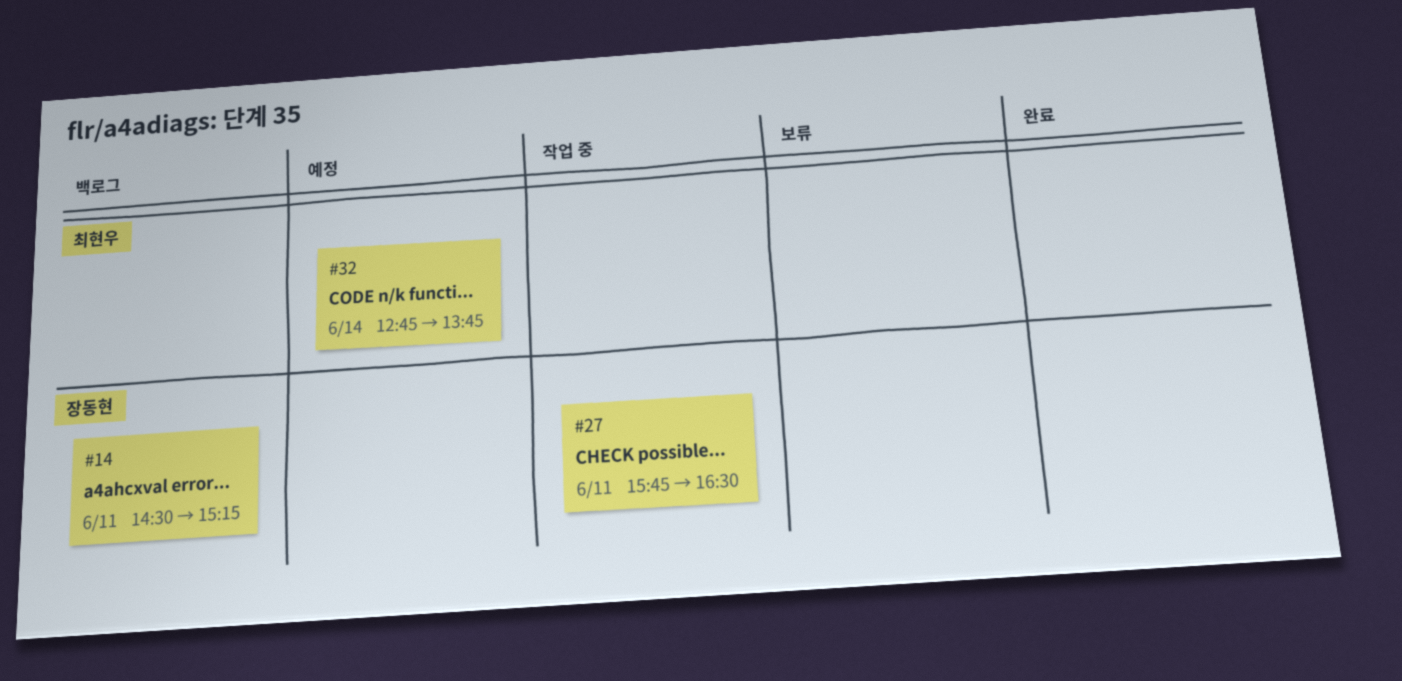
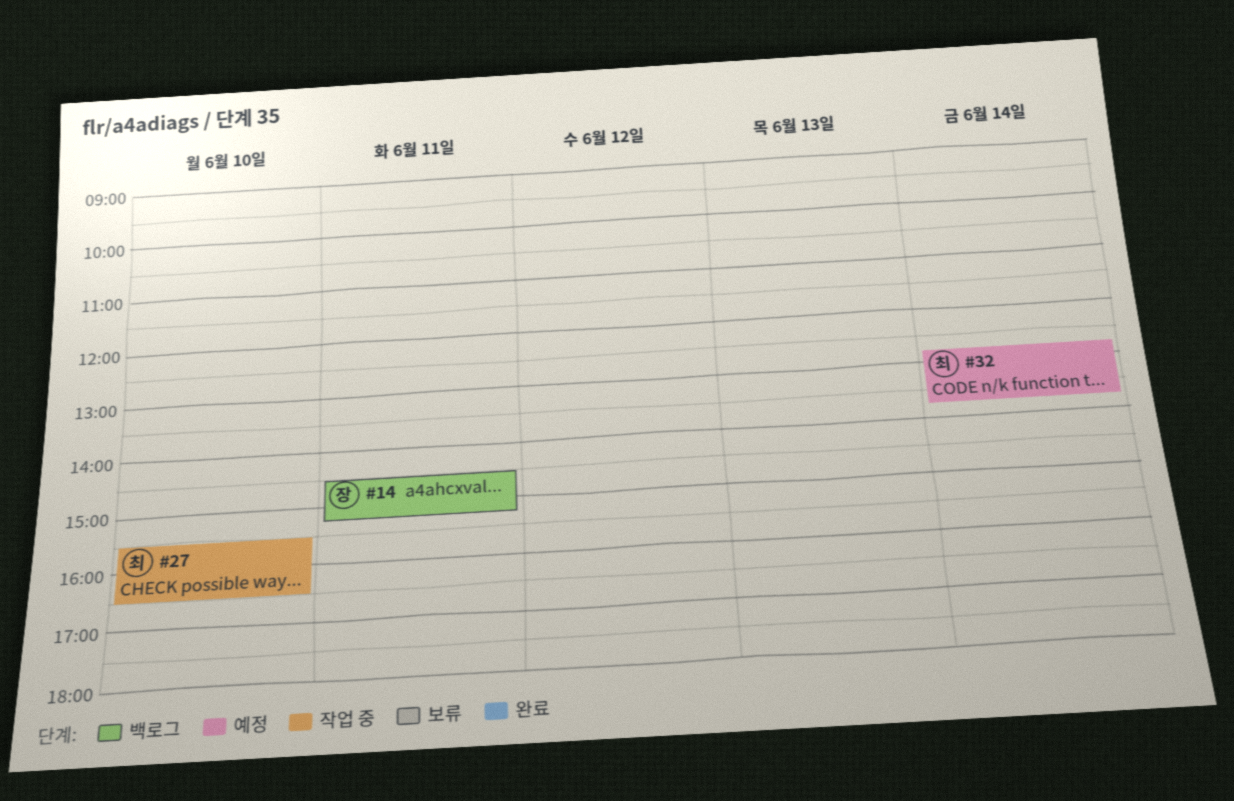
#27, owner: 장동현 -> 최현우
#27, day: Jun 11 -> Jun 10
#27, begins: 15:45 -> 15:30

